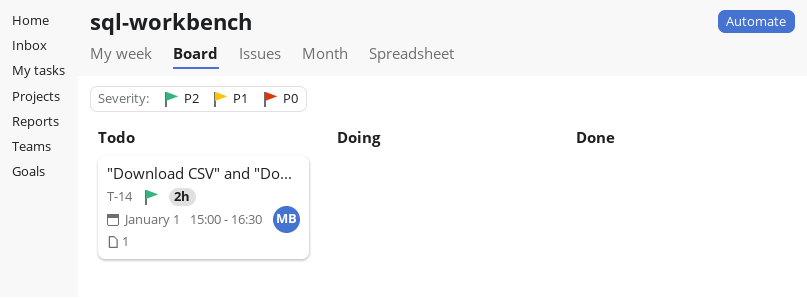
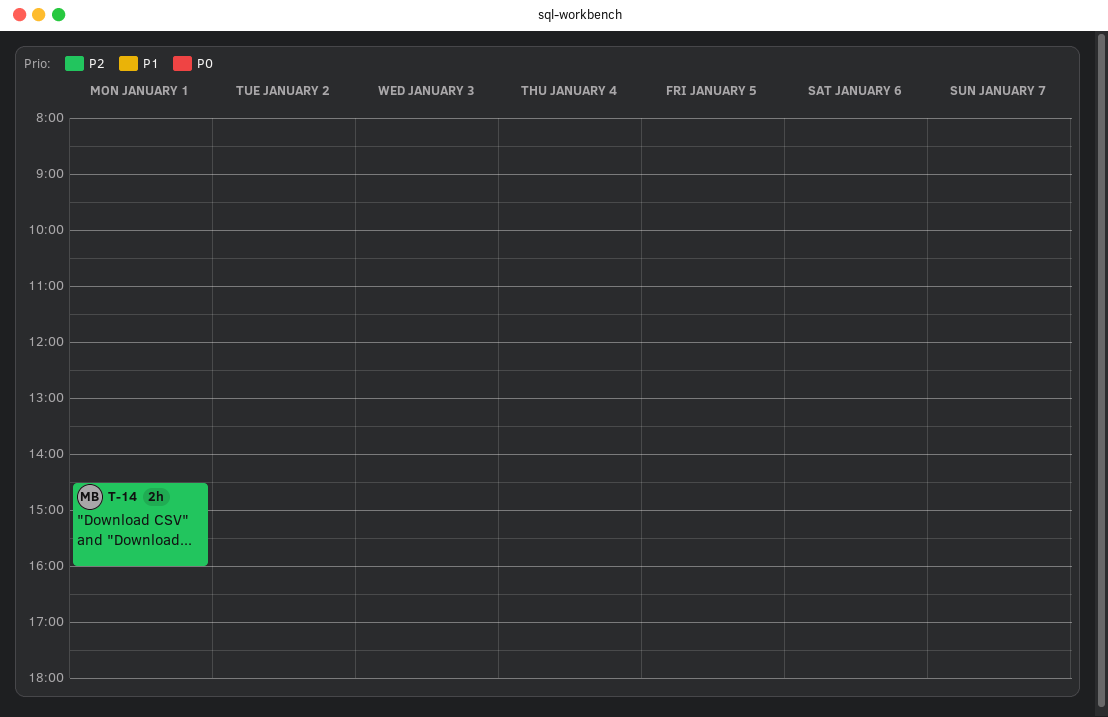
T-14, begins: 15:00 -> 14:30
T-14, ends: 16:30 -> 16:00

